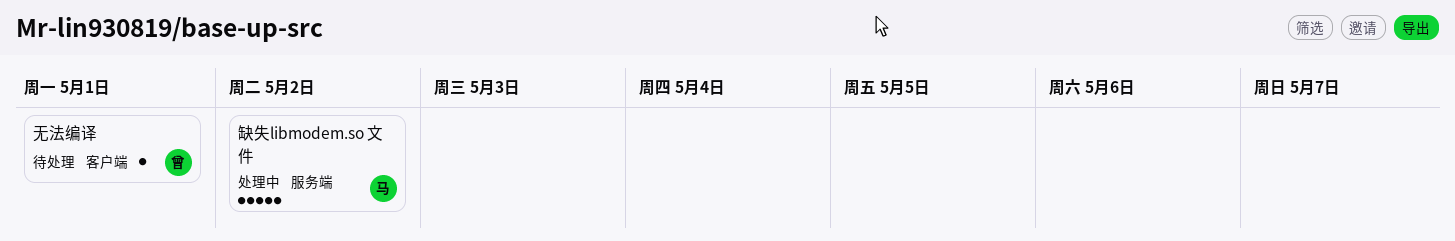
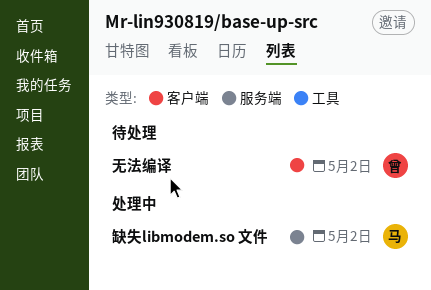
无法编译, due: May 1 -> May 2

